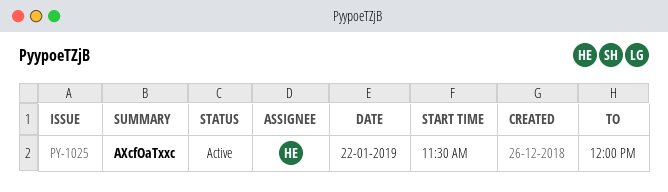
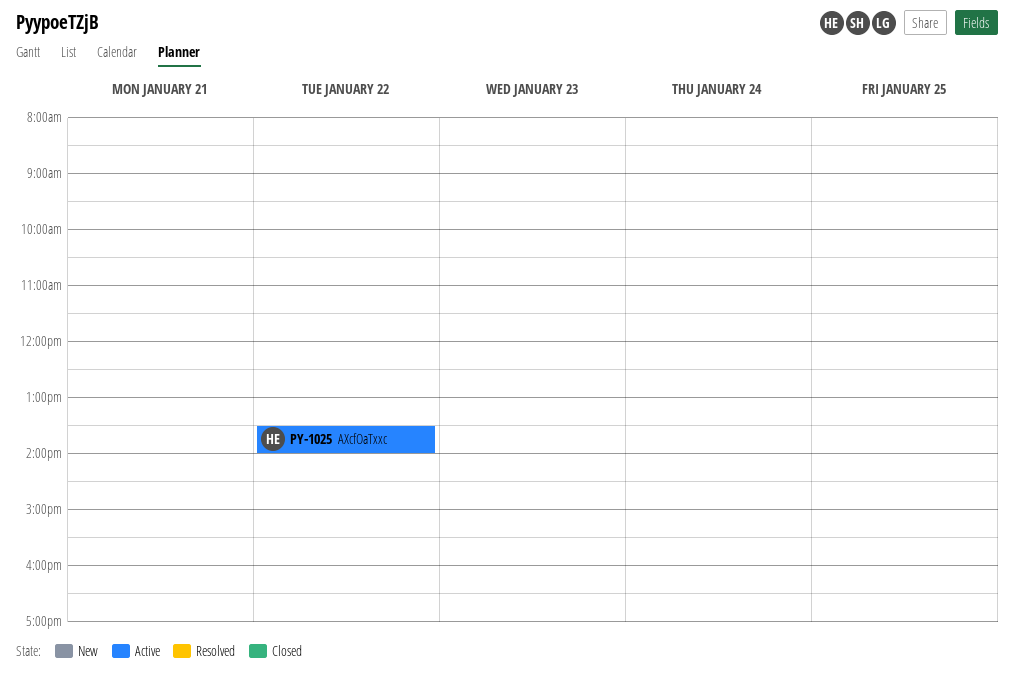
PY-1025, begins: 11:30 -> 13:30
PY-1025, ends: 12:00 -> 14:00

